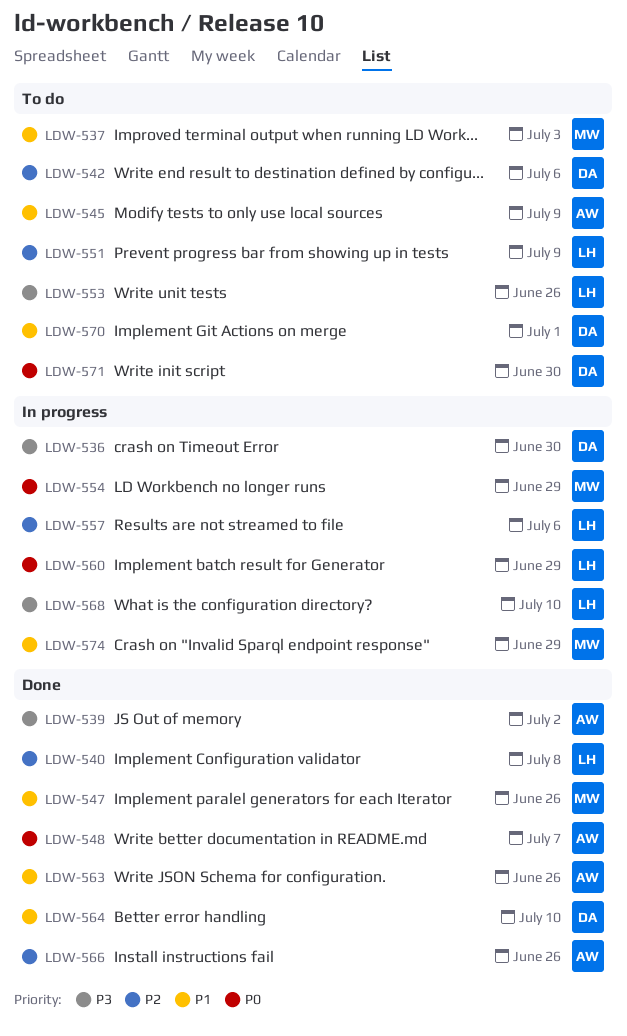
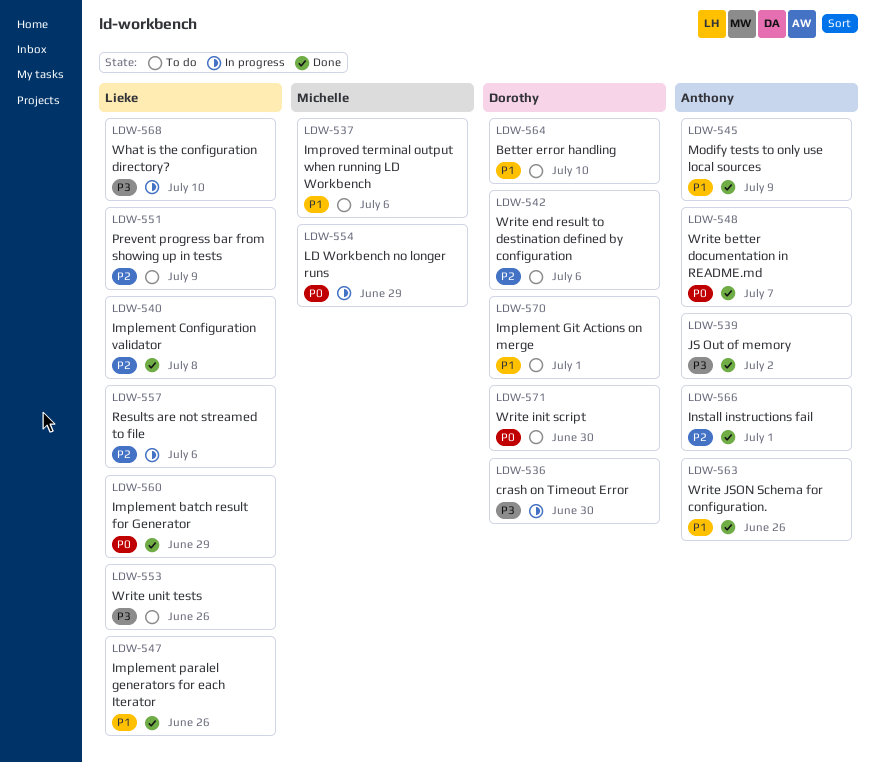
LDW-537, due: Jul 3 -> Jul 6
LDW-545, status: To do -> Done
LDW-547, owner: Michelle -> Lieke
LDW-560, status: In progress -> Done
LDW-564, status: Done -> To do
LDW-566, due: Jun 26 -> Jul 1
LDW-574: present -> none

